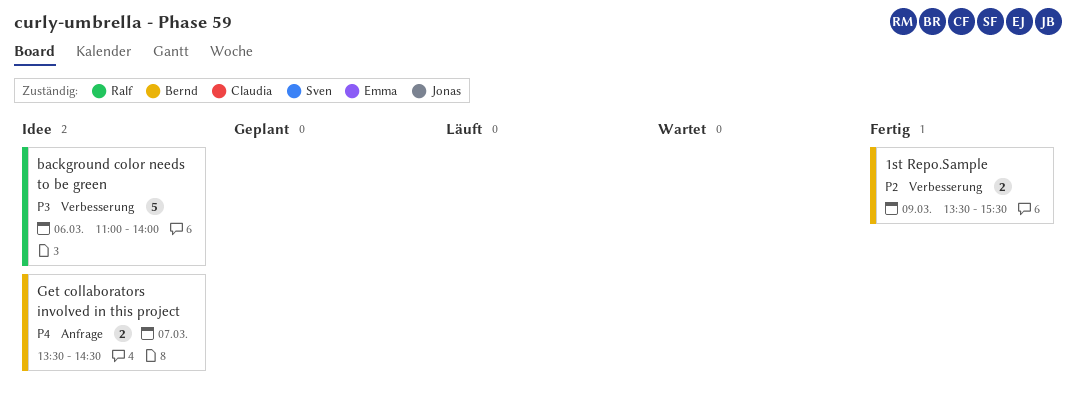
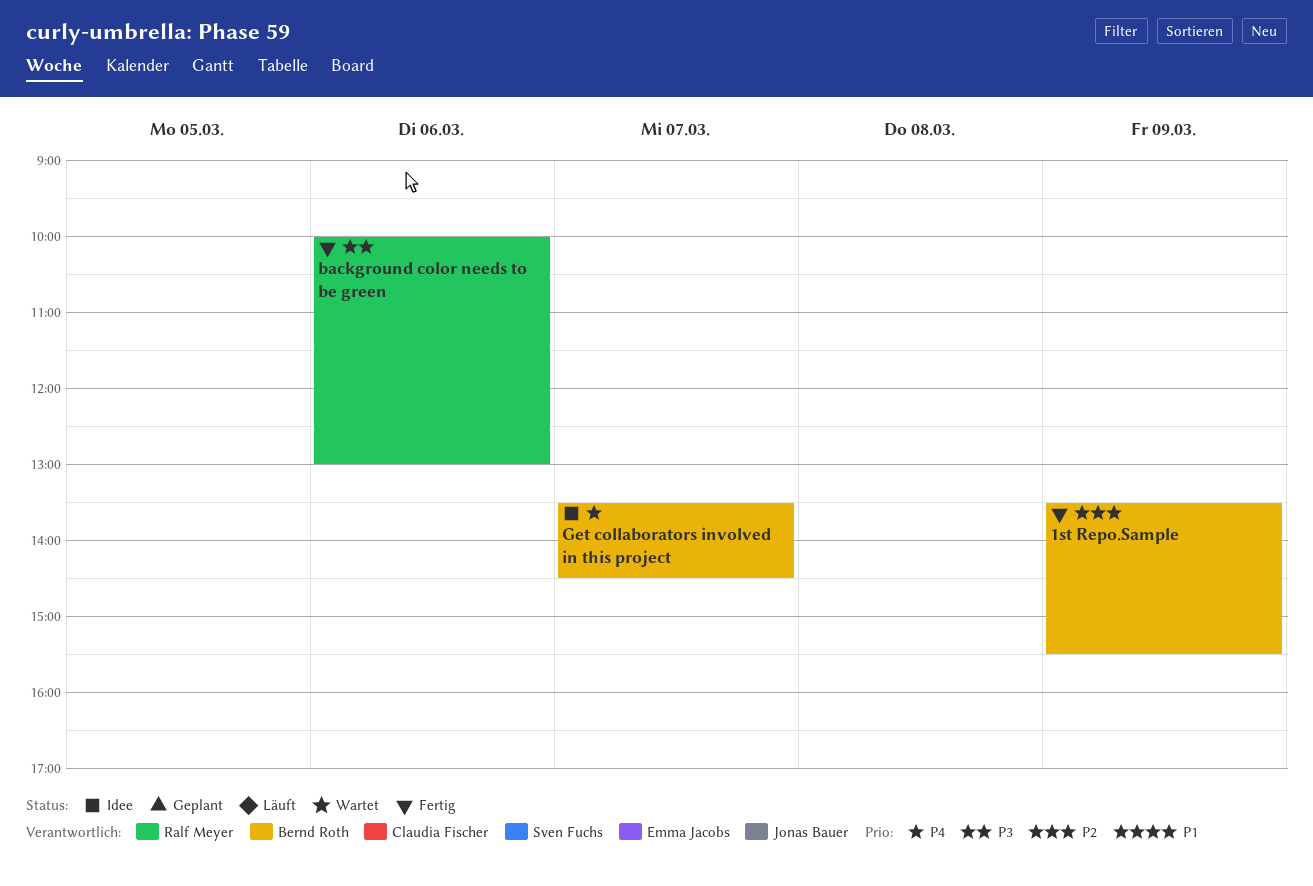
background color needs to be green, status: Idee -> Fertig
background color needs to be green, begins: 11:00 -> 10:00
background color needs to be green, ends: 14:00 -> 13:00

